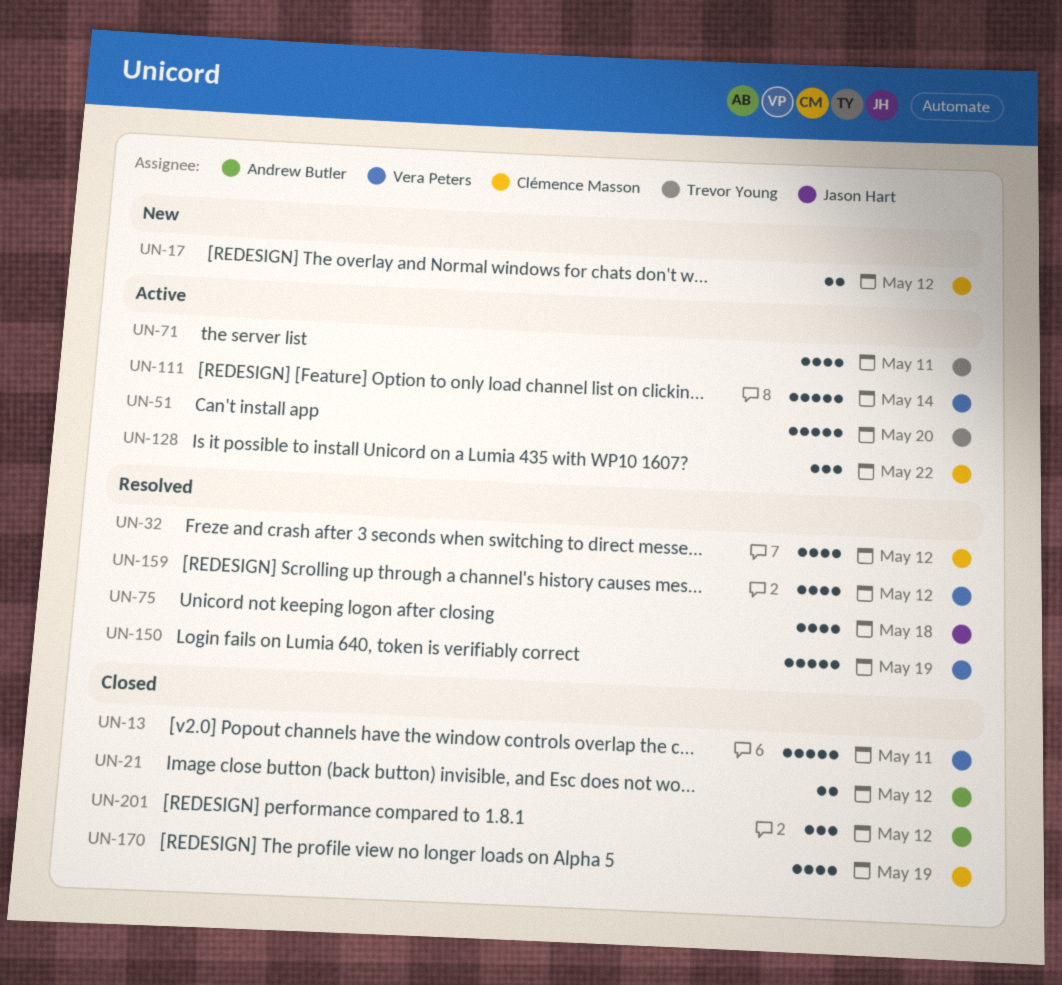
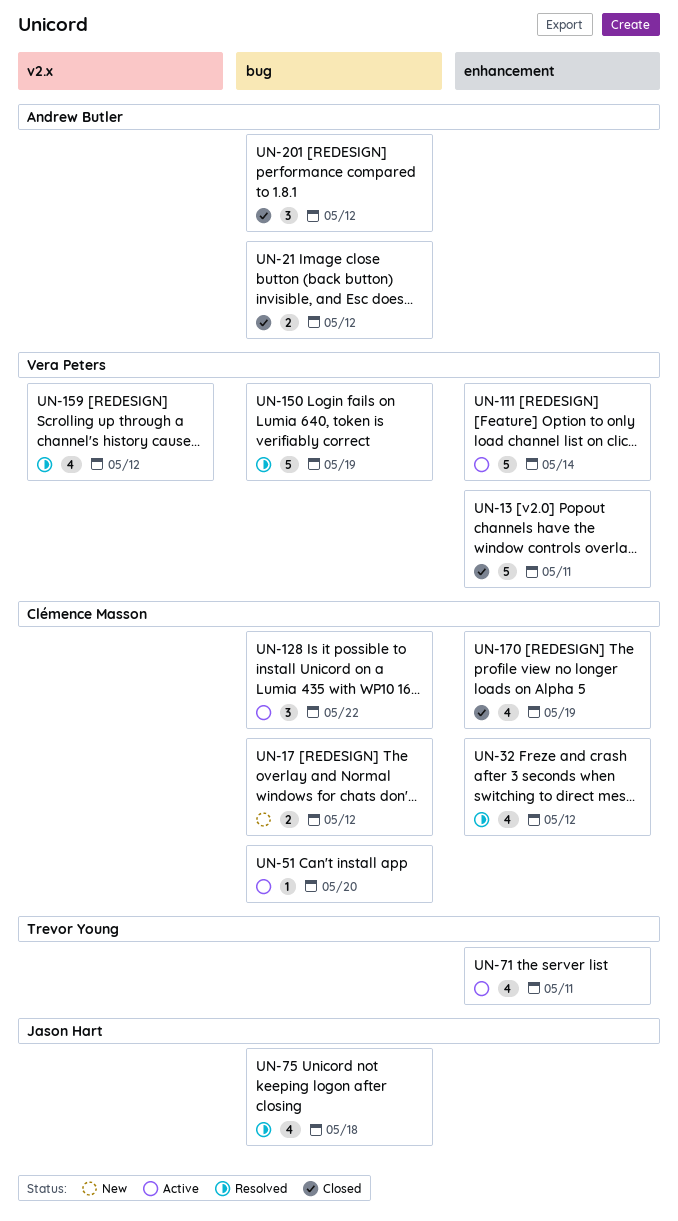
UN-51, owner: Trevor Young -> Clémence Masson
UN-51, estimate: 5 -> 1

